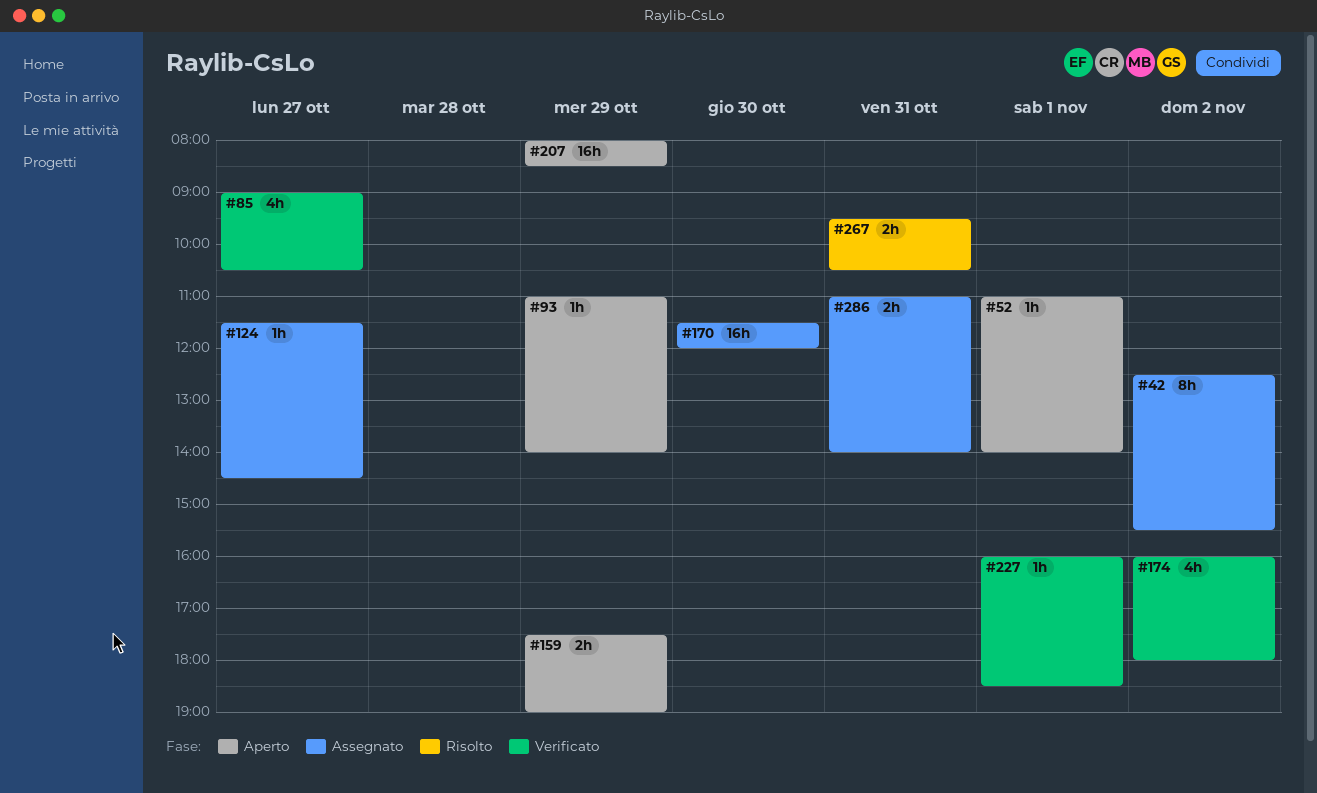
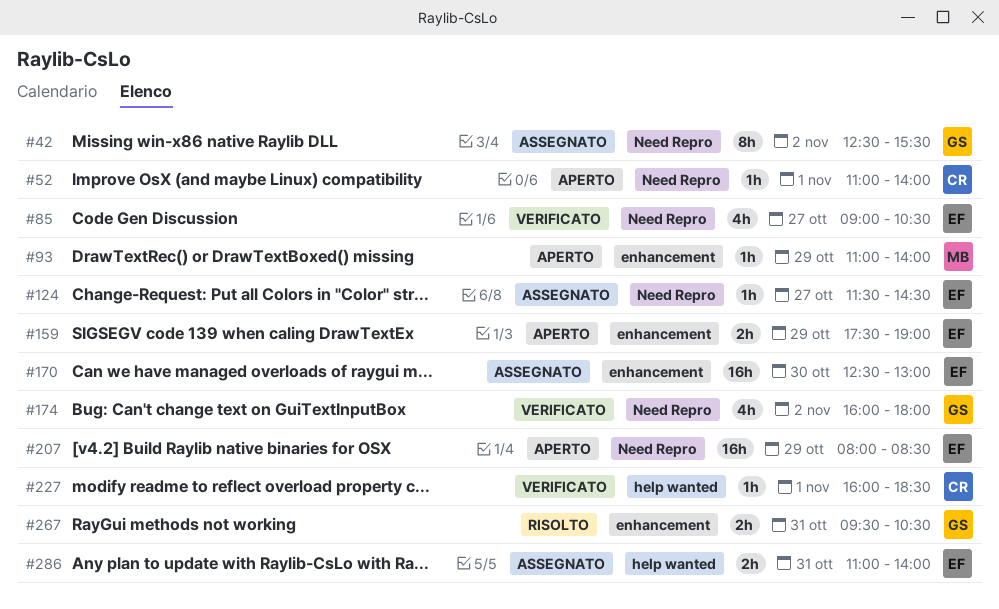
#170, begins: 11:30 -> 12:30
#170, ends: 12:00 -> 13:00

